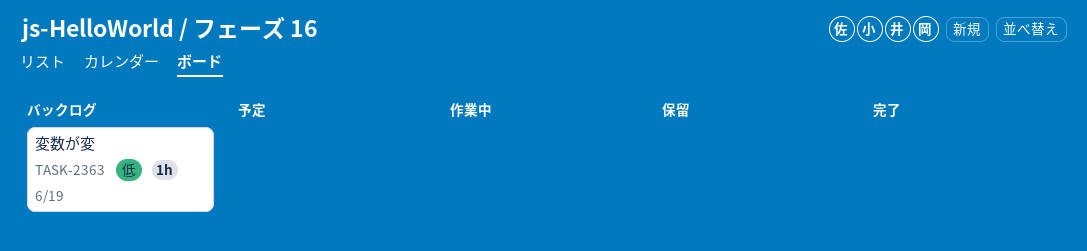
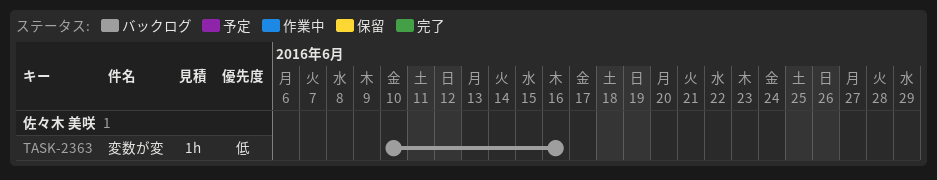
TASK-2363, due: Jun 19 -> Jun 16

